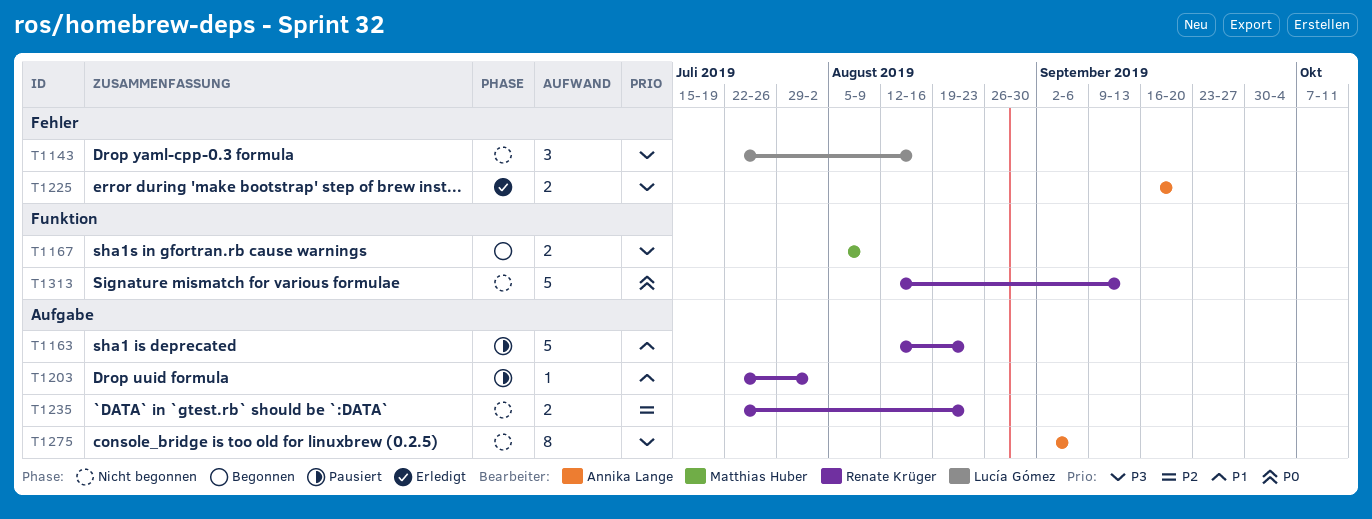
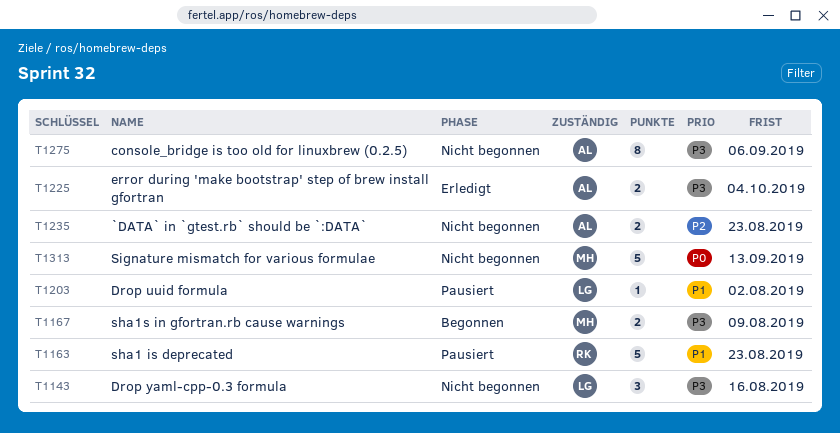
T1203, owner: Renate Krüger -> Lucía Gómez
T1225, due: Sep 20 -> Oct 4
T1235, owner: Renate Krüger -> Annika Lange
T1313, owner: Renate Krüger -> Matthias Huber

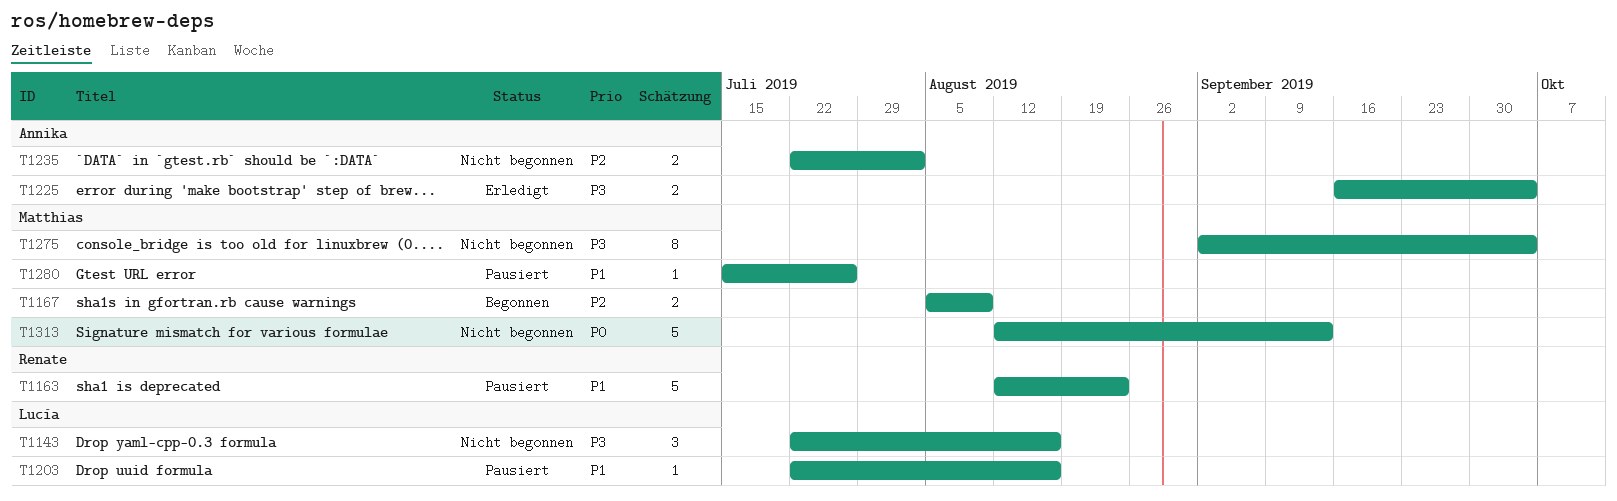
T1167, priority: P3 -> P2
T1203, due: Aug 2 -> Aug 16
T1235, due: Aug 23 -> Aug 2
T1275, owner: Annika -> Matthias
T1275, due: Sep 6 -> Oct 4
T1280: none -> present

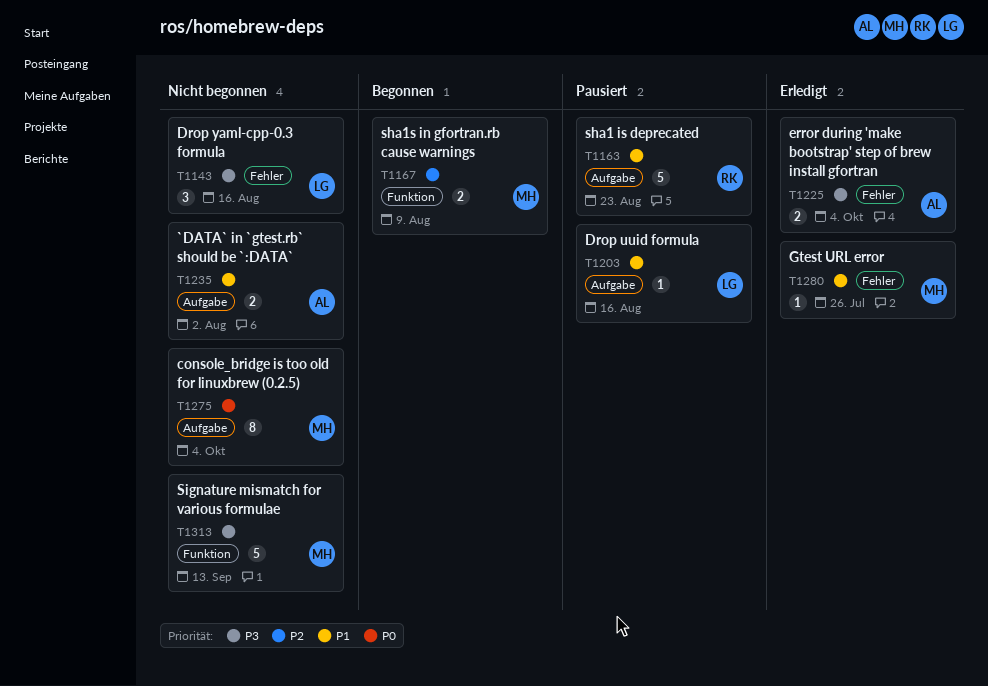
T1235, priority: P2 -> P1
T1275, priority: P3 -> P0
T1280, status: Pausiert -> Erledigt
T1313, priority: P0 -> P3

